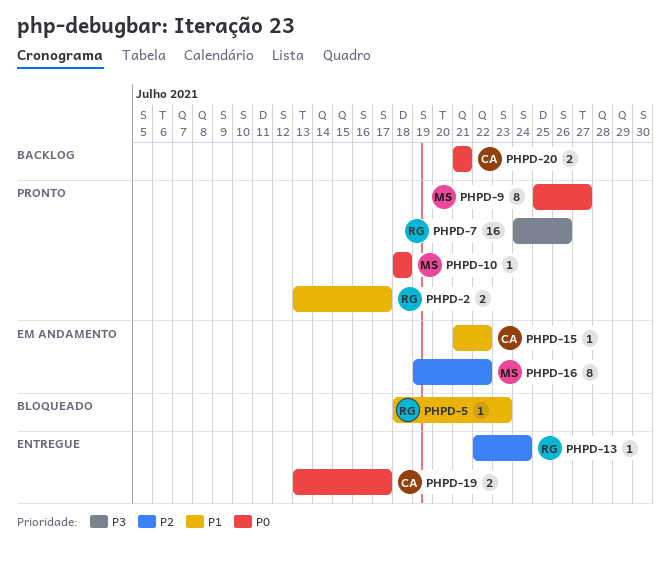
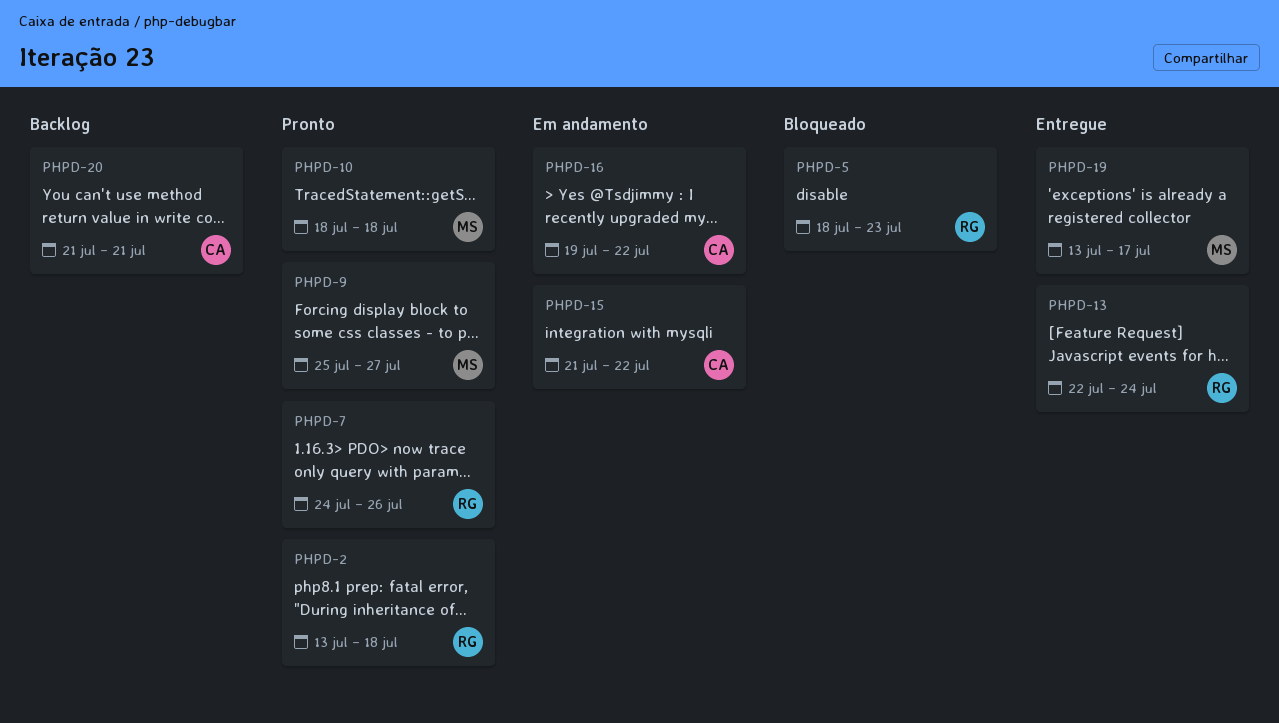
PHPD-2, due: Jul 17 -> Jul 18
PHPD-16, owner: MS -> CA
PHPD-19, owner: CA -> MS

